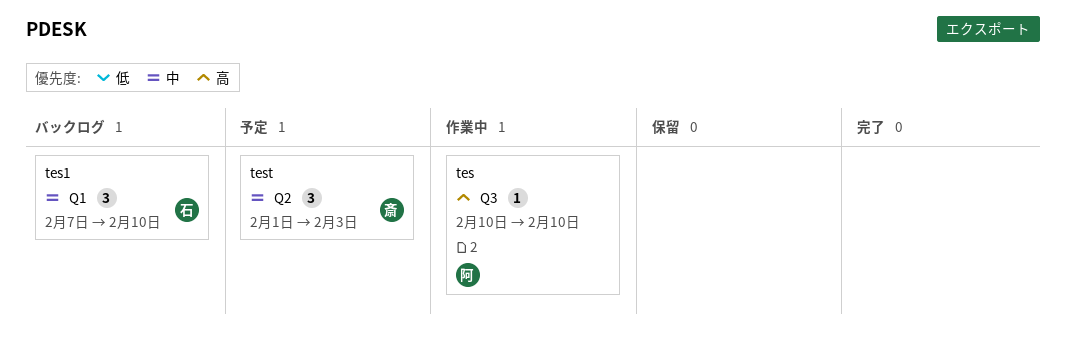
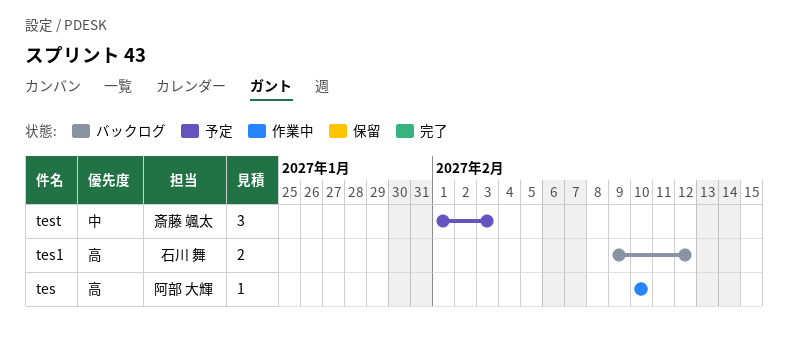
tes1, priority: 中 -> 高
tes1, estimate: 3 -> 2
tes1, start: Feb 7 -> Feb 9
tes1, due: Feb 10 -> Feb 12

